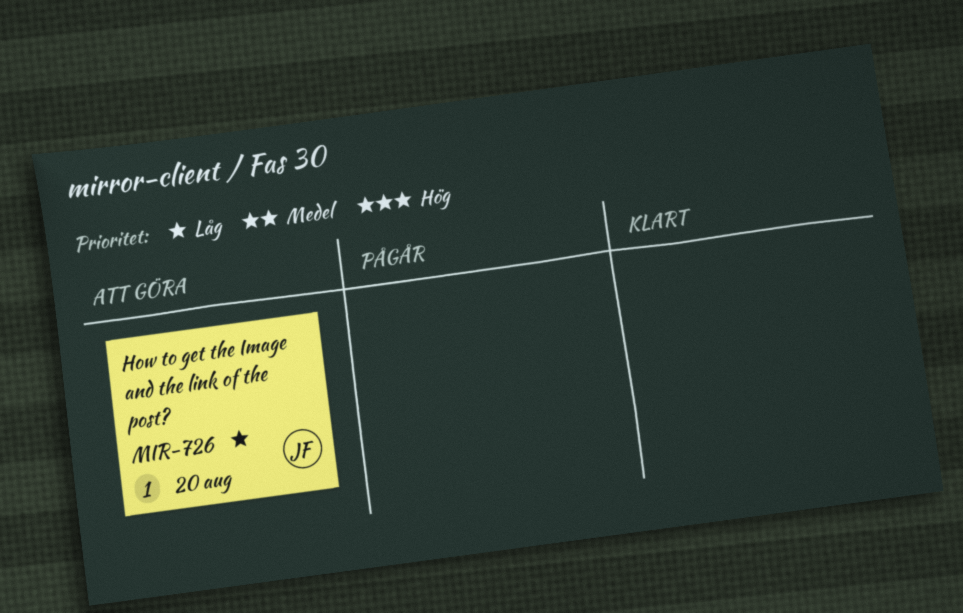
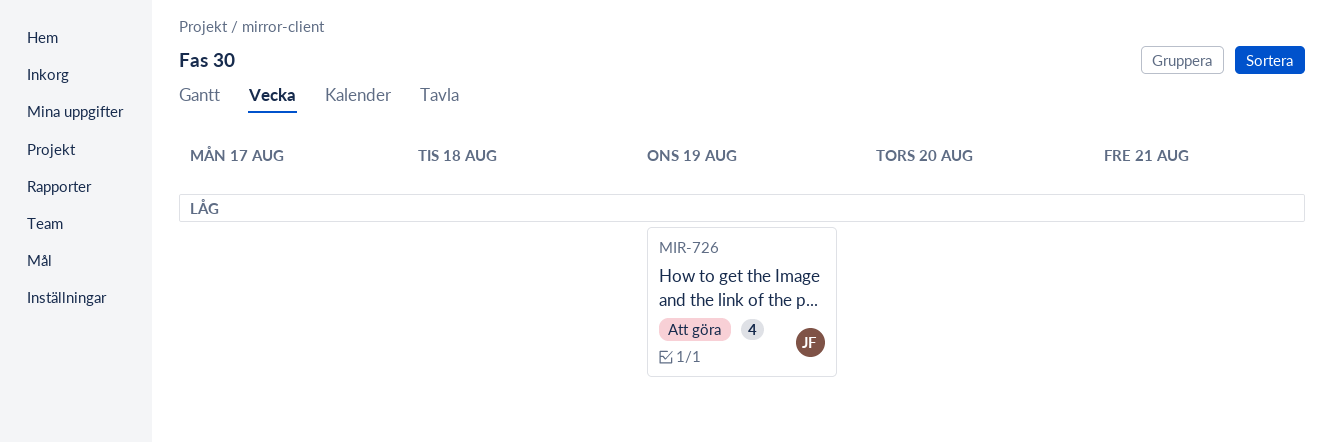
MIR-726, estimate: 1 -> 4
MIR-726, due: Aug 20 -> Aug 19

